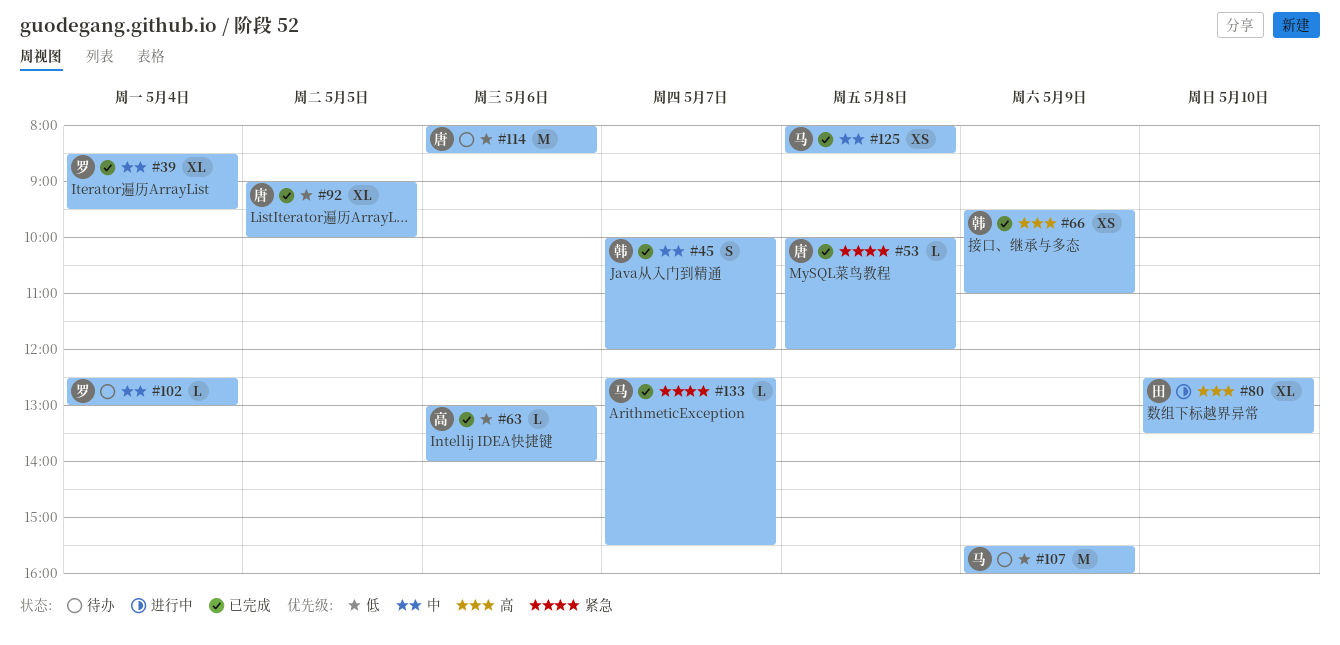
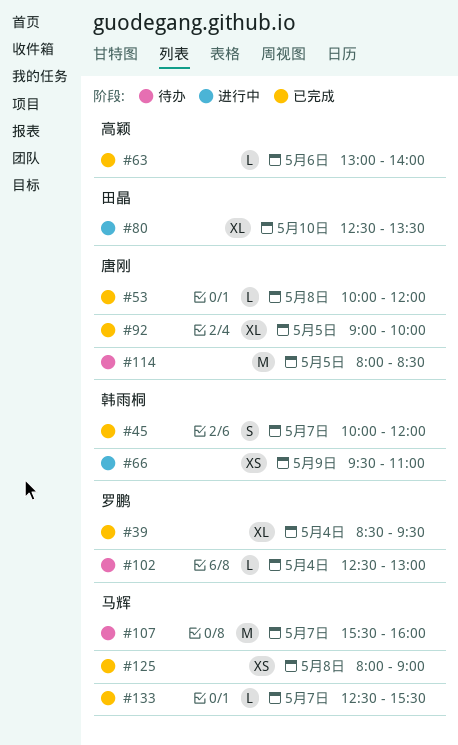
#66, status: 已完成 -> 进行中
#107, day: May 9 -> May 7
#114, day: May 6 -> May 5
#125, ends: 08:30 -> 09:00

